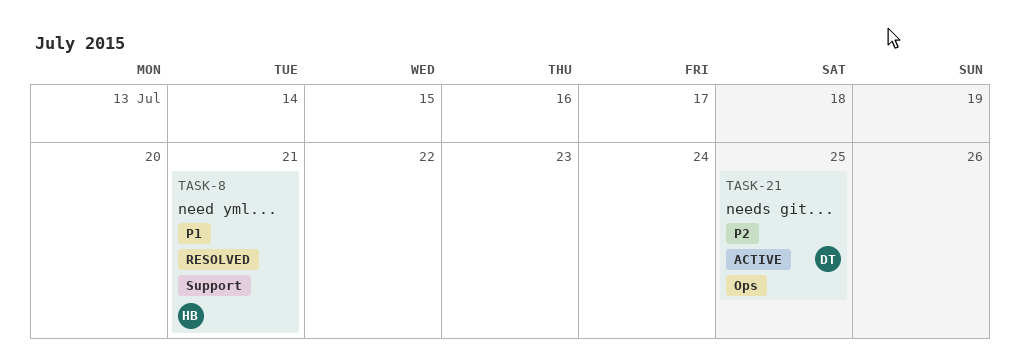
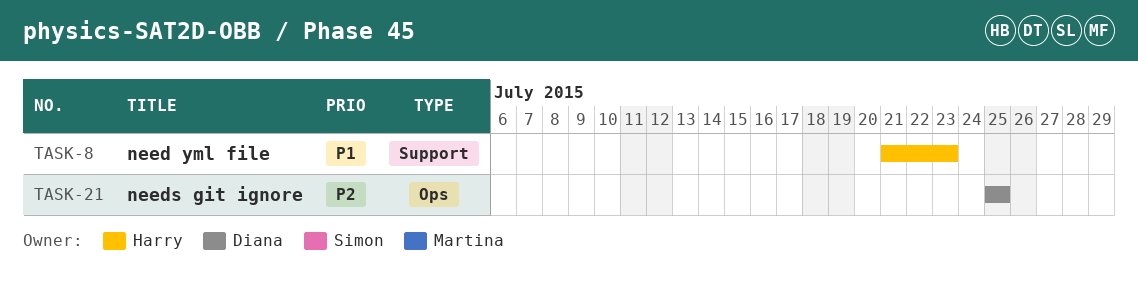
TASK-8, due: Jul 21 -> Jul 23

